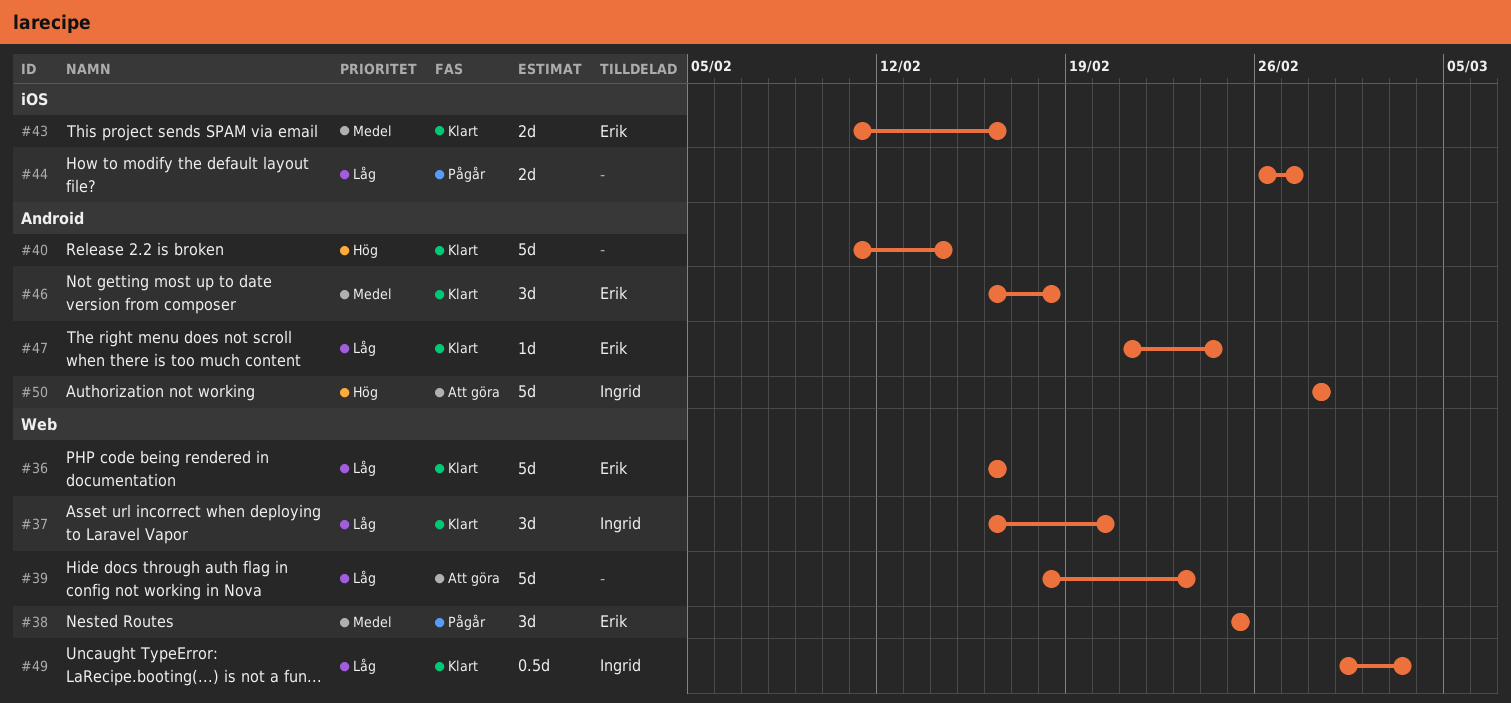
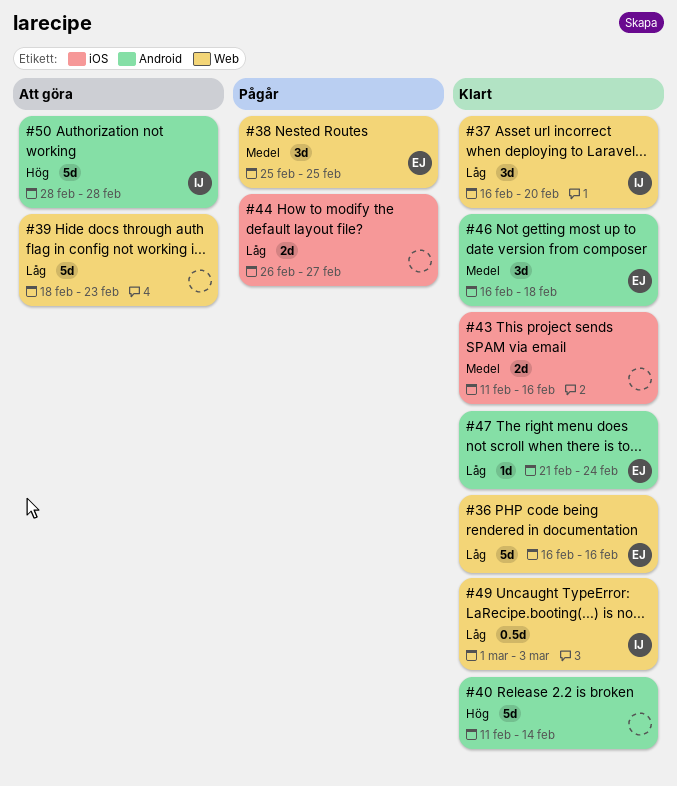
#43, owner: Erik -> none

